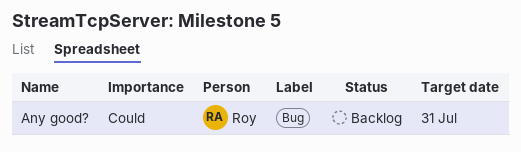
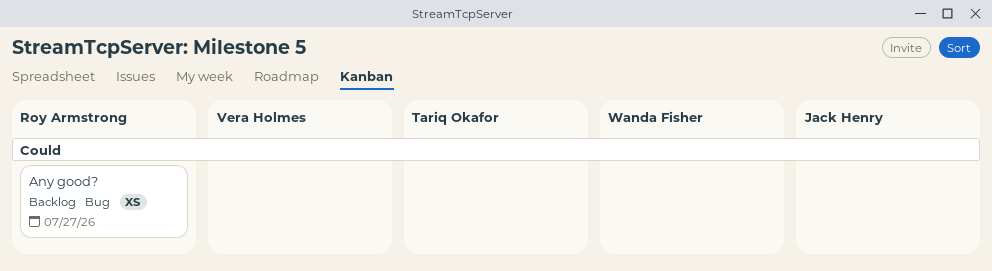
Any good?, due: Jul 31 -> Jul 27

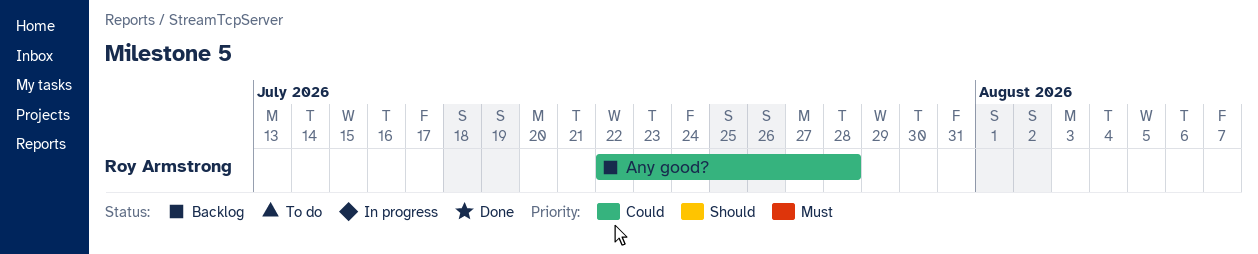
Any good?, due: Jul 27 -> Jul 28

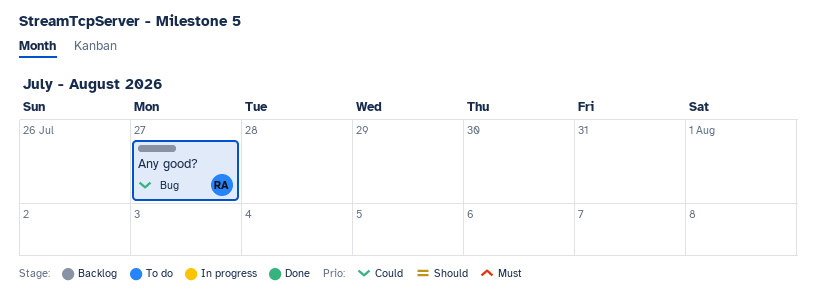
Any good?, due: Jul 28 -> Jul 27

